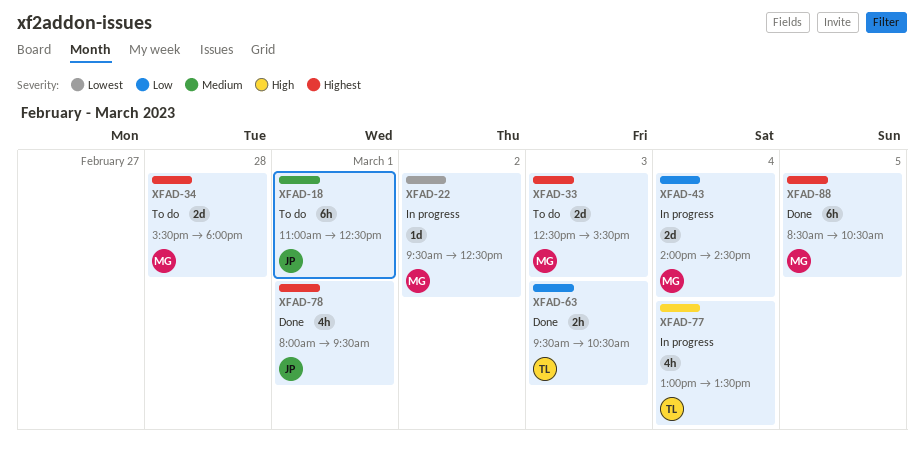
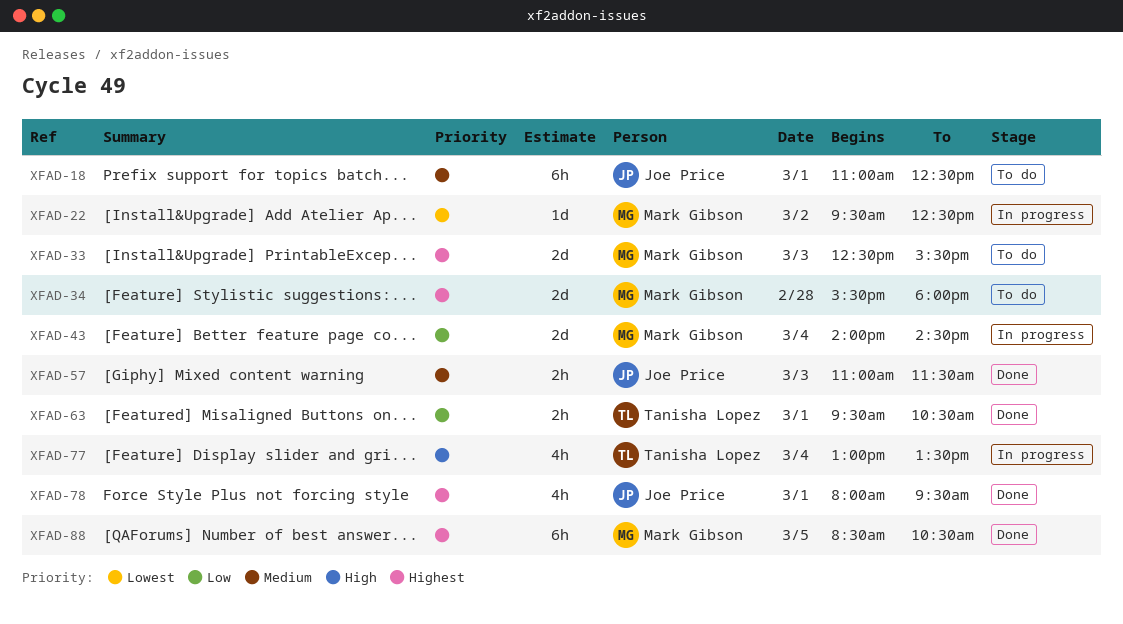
XFAD-57: none -> present
XFAD-63, day: Mar 3 -> Mar 1

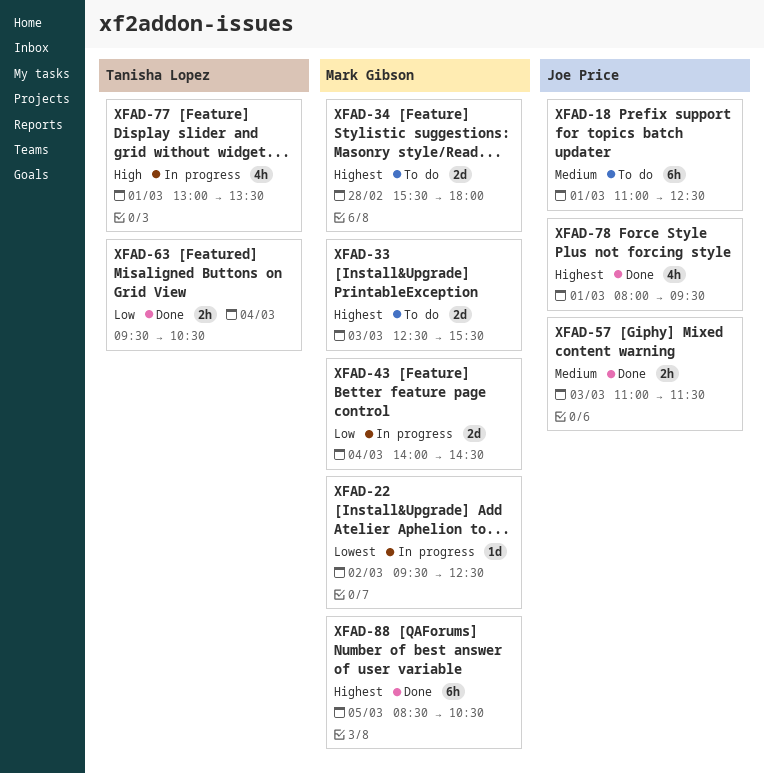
XFAD-63, day: Mar 1 -> Mar 4
XFAD-77, day: Mar 4 -> Mar 1

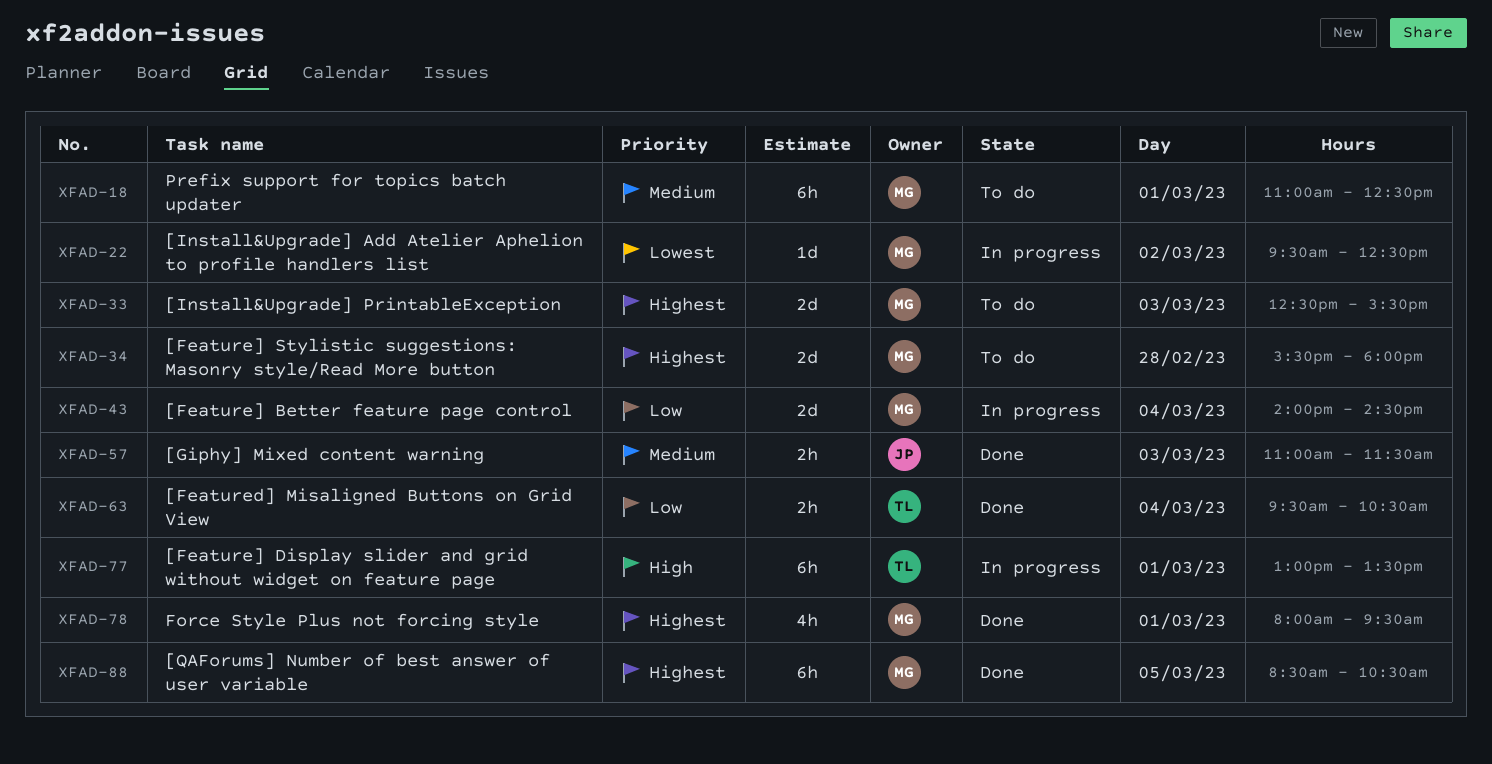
XFAD-18, owner: Joe Price -> Mark Gibson
XFAD-77, estimate: 4h -> 6h
XFAD-78, owner: Joe Price -> Mark Gibson

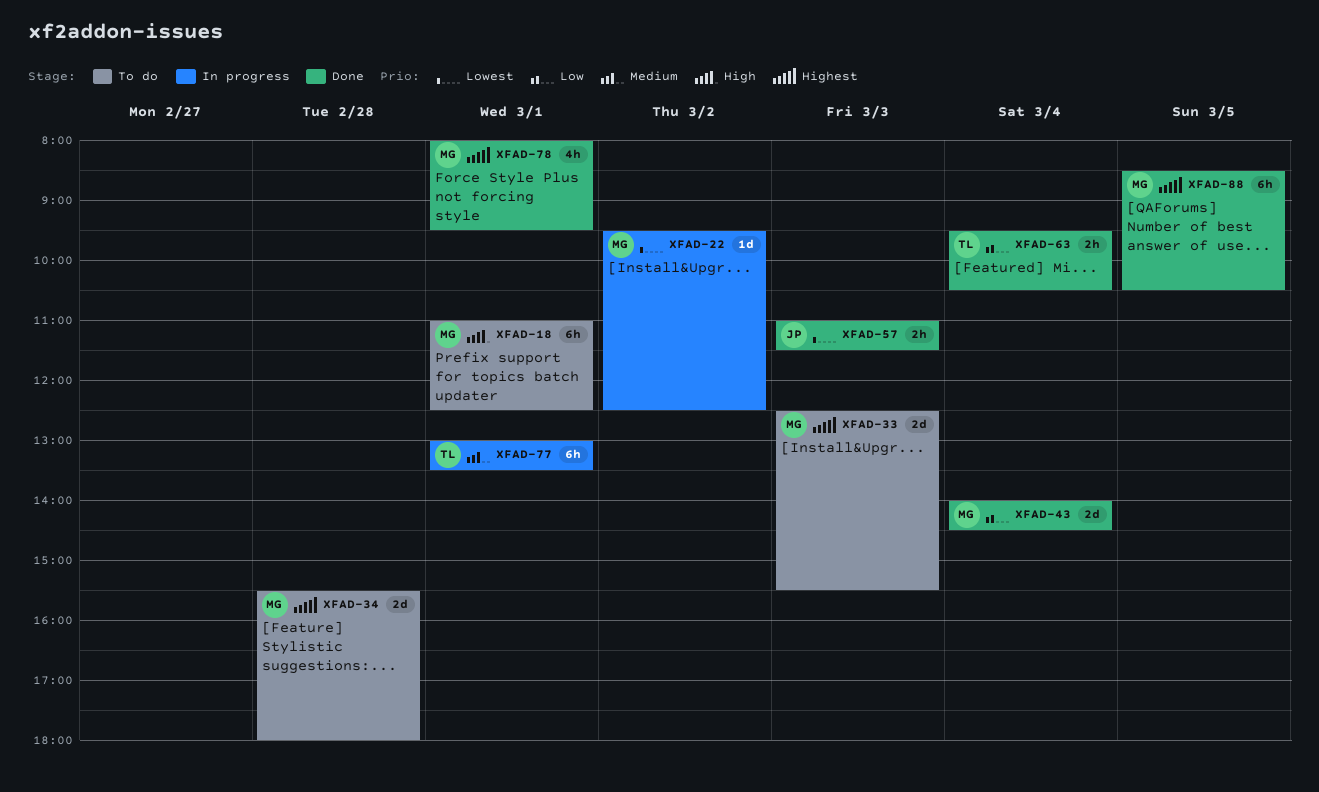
XFAD-18, priority: Medium -> High
XFAD-43, status: In progress -> Done
XFAD-57, priority: Medium -> Lowest
XFAD-77, priority: High -> Medium

